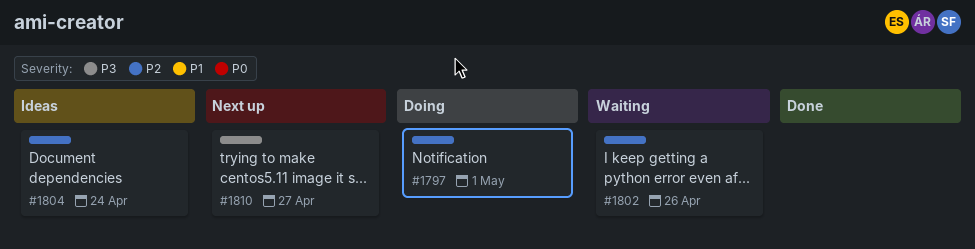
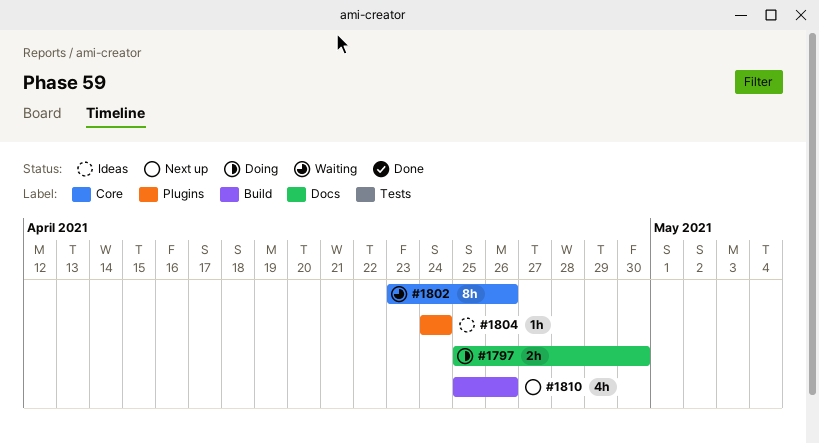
#1797, due: May 1 -> Apr 30
#1810, due: Apr 27 -> Apr 26

